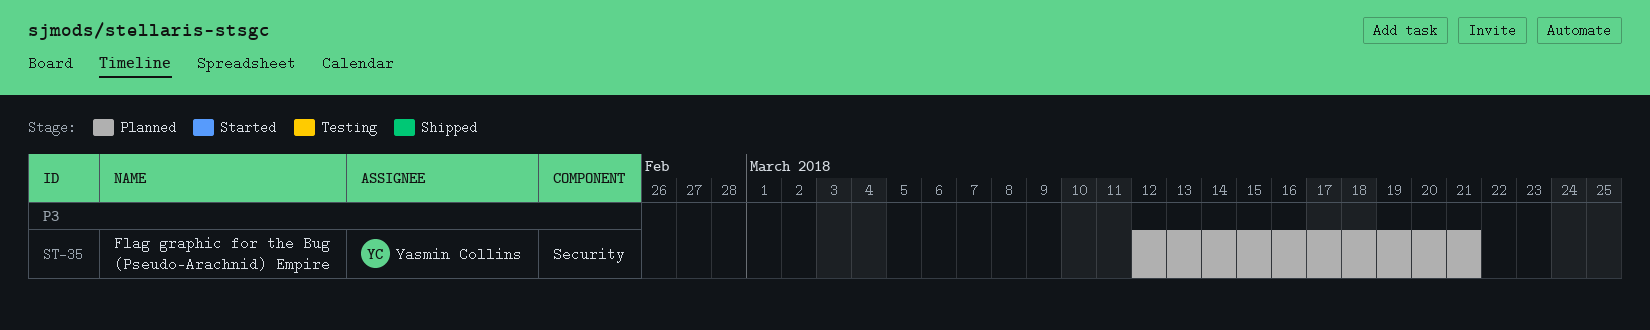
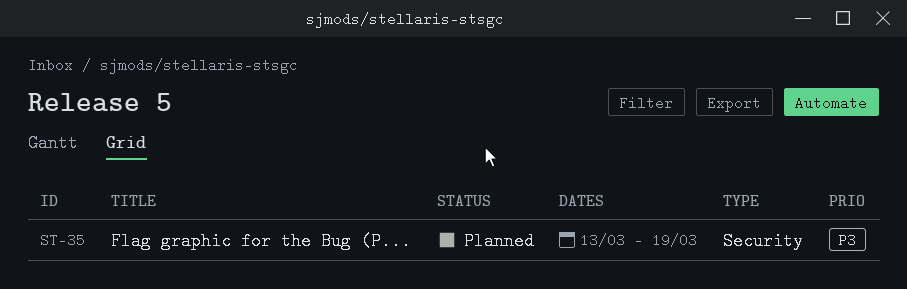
ST-35, start: Mar 12 -> Mar 13
ST-35, due: Mar 21 -> Mar 19

